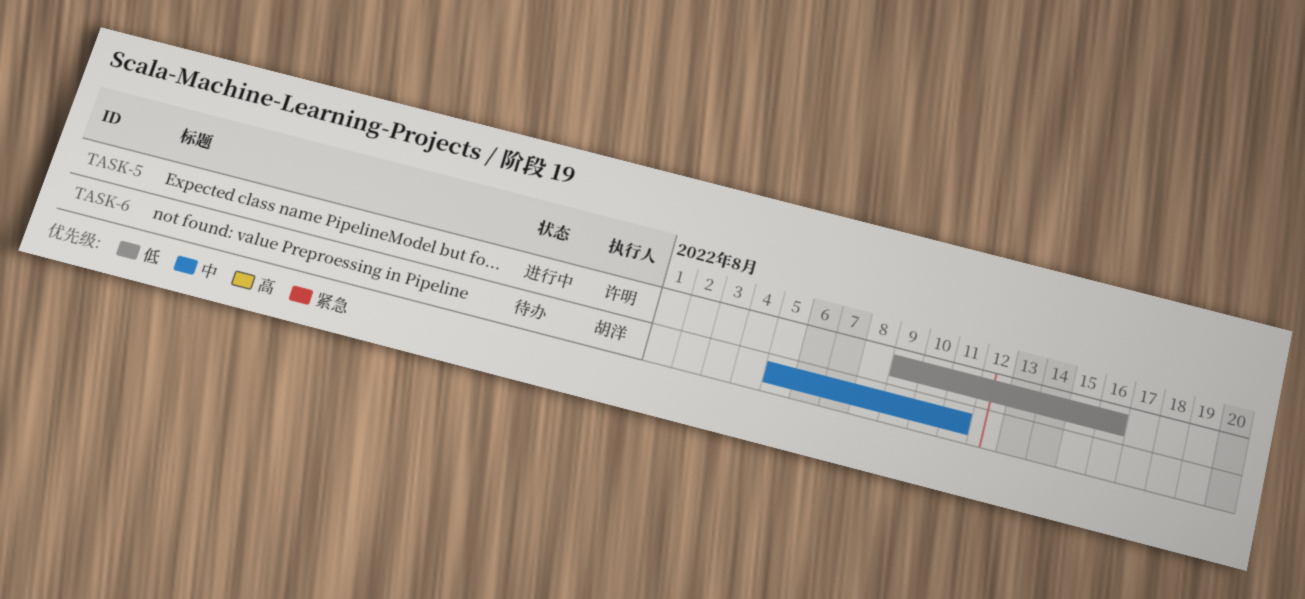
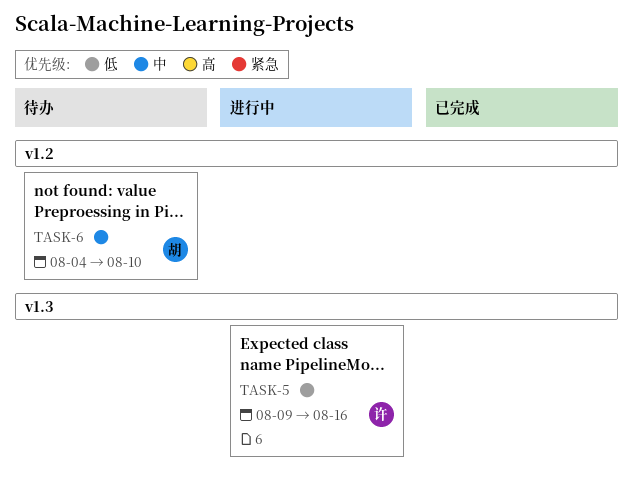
TASK-6, start: Aug 5 -> Aug 4
TASK-6, due: Aug 11 -> Aug 10

